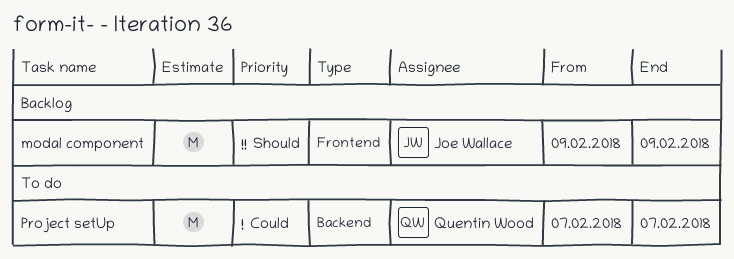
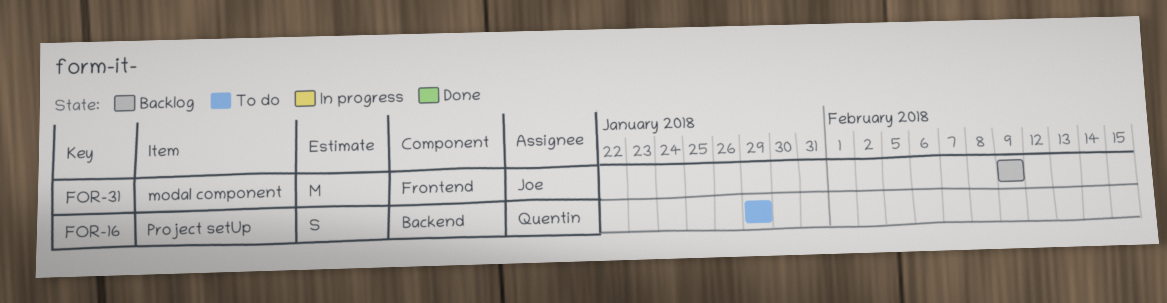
Project setUp, estimate: M -> S
Project setUp, start: Feb 7 -> Jan 29
Project setUp, due: Feb 7 -> Jan 29

